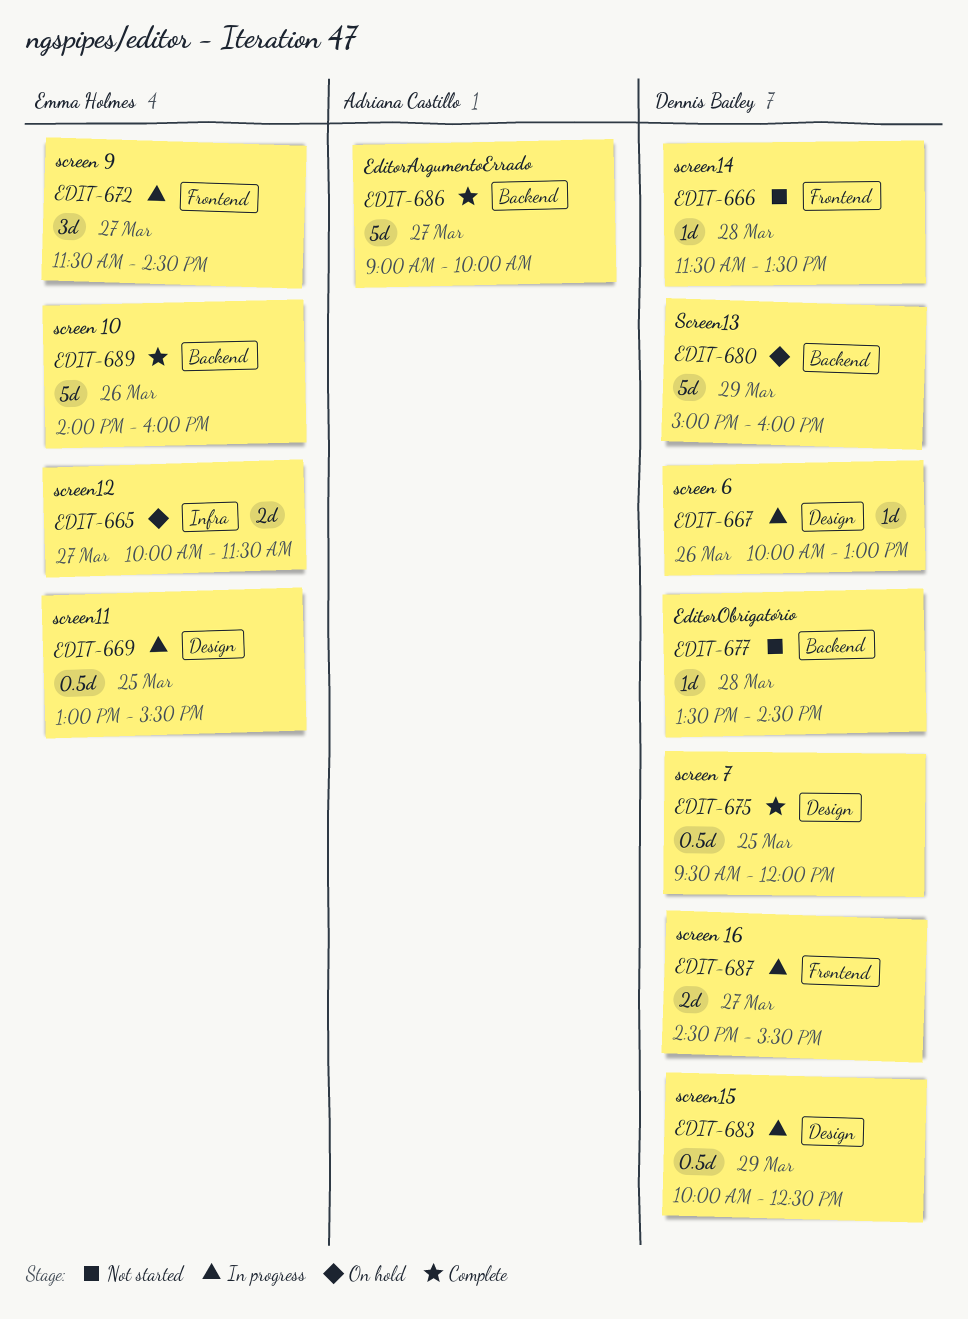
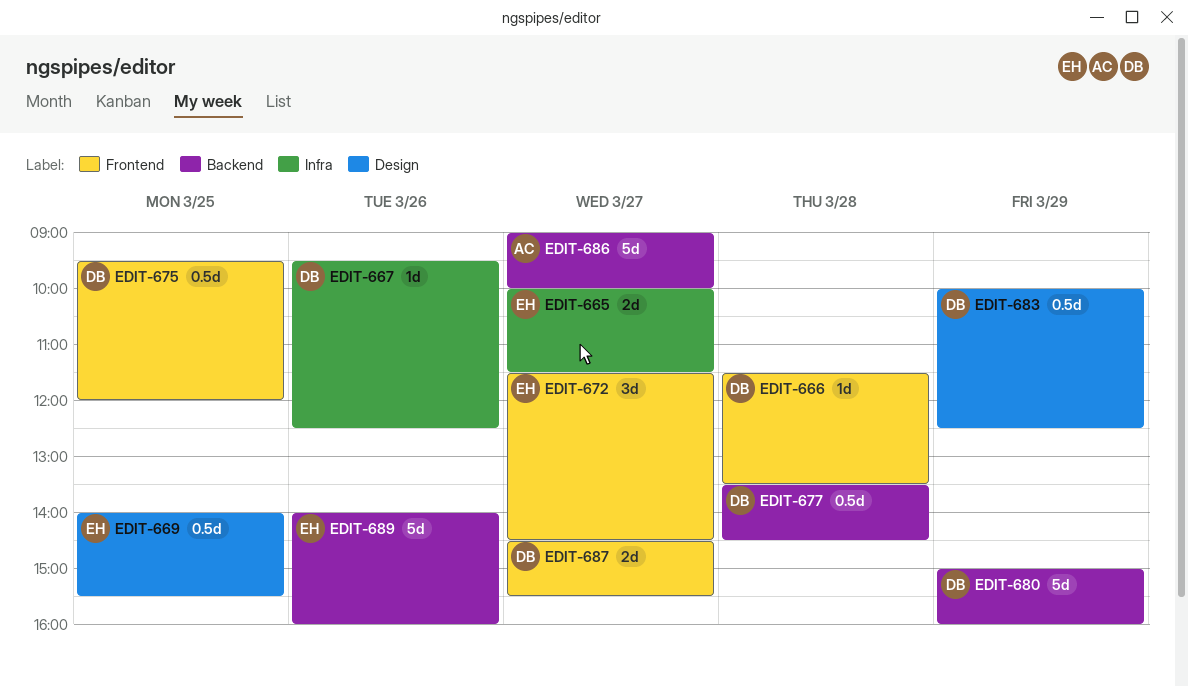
EDIT-667, label: Design -> Infra
EDIT-667, begins: 10:00 -> 09:30
EDIT-667, ends: 13:00 -> 12:30
EDIT-669, begins: 13:00 -> 14:00
EDIT-675, label: Design -> Frontend
EDIT-677, estimate: 1d -> 0.5d

